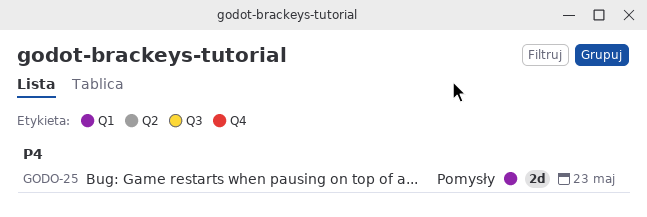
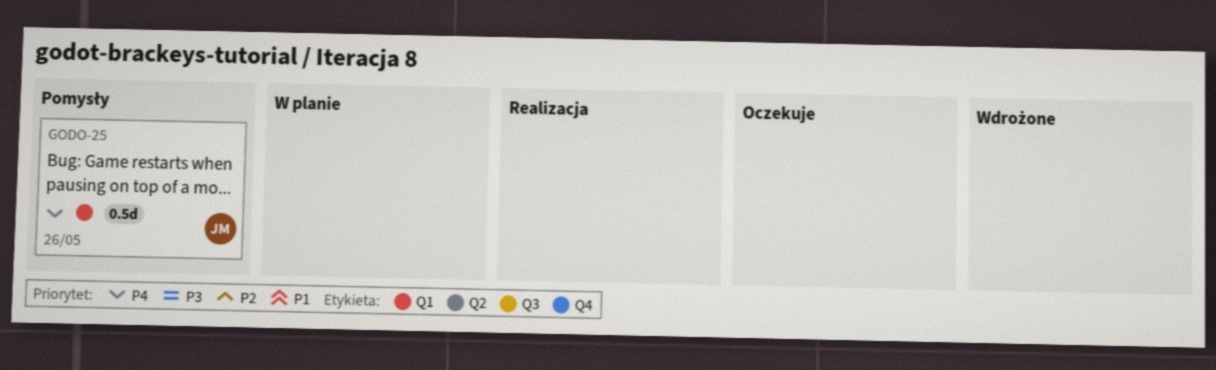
GODO-25, estimate: 2d -> 0.5d
GODO-25, due: May 23 -> May 26

